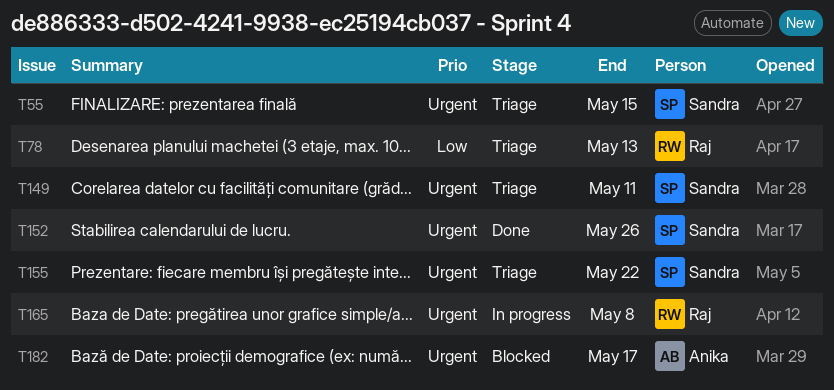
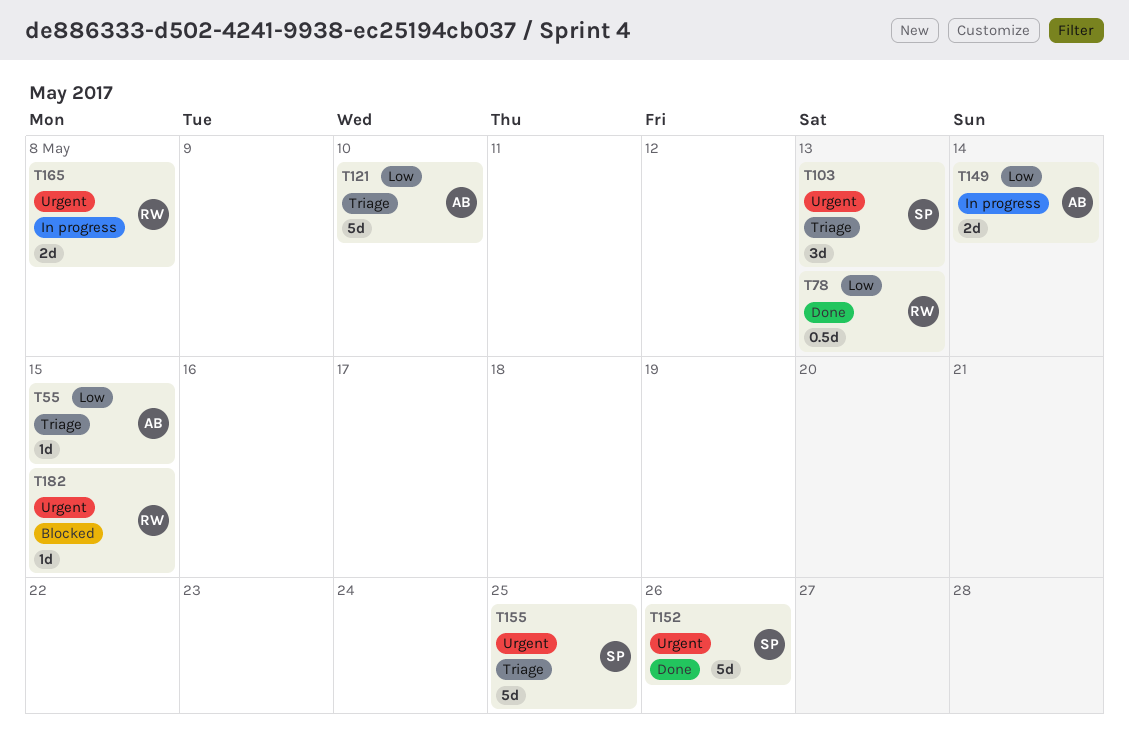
T55, owner: Sandra -> Anika
T55, priority: Urgent -> Low
T78, status: Triage -> Done
T103: none -> present
T121: none -> present
T149, status: Triage -> In progress
T149, owner: Sandra -> Anika
T149, priority: Urgent -> Low
T149, due: May 11 -> May 14
T155, due: May 22 -> May 25
T182, owner: Anika -> Raj
T182, due: May 17 -> May 15

